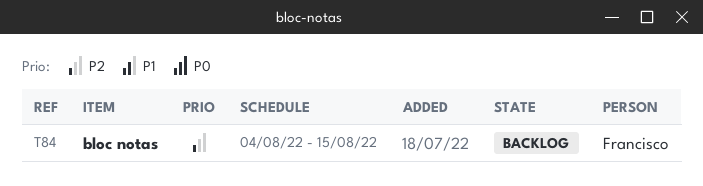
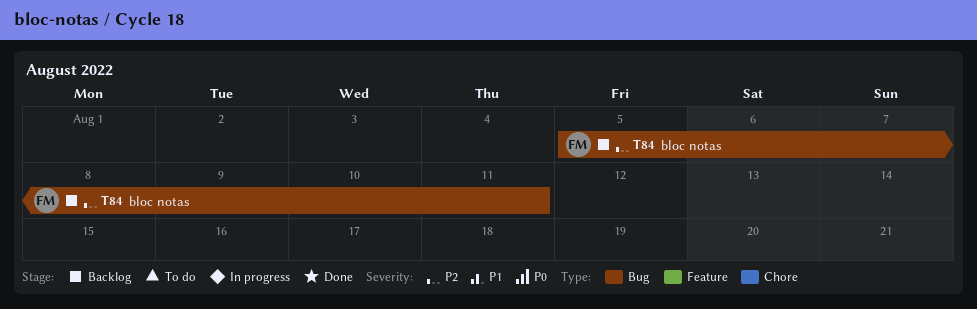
T84, start: Aug 4 -> Aug 5
T84, due: Aug 15 -> Aug 11

